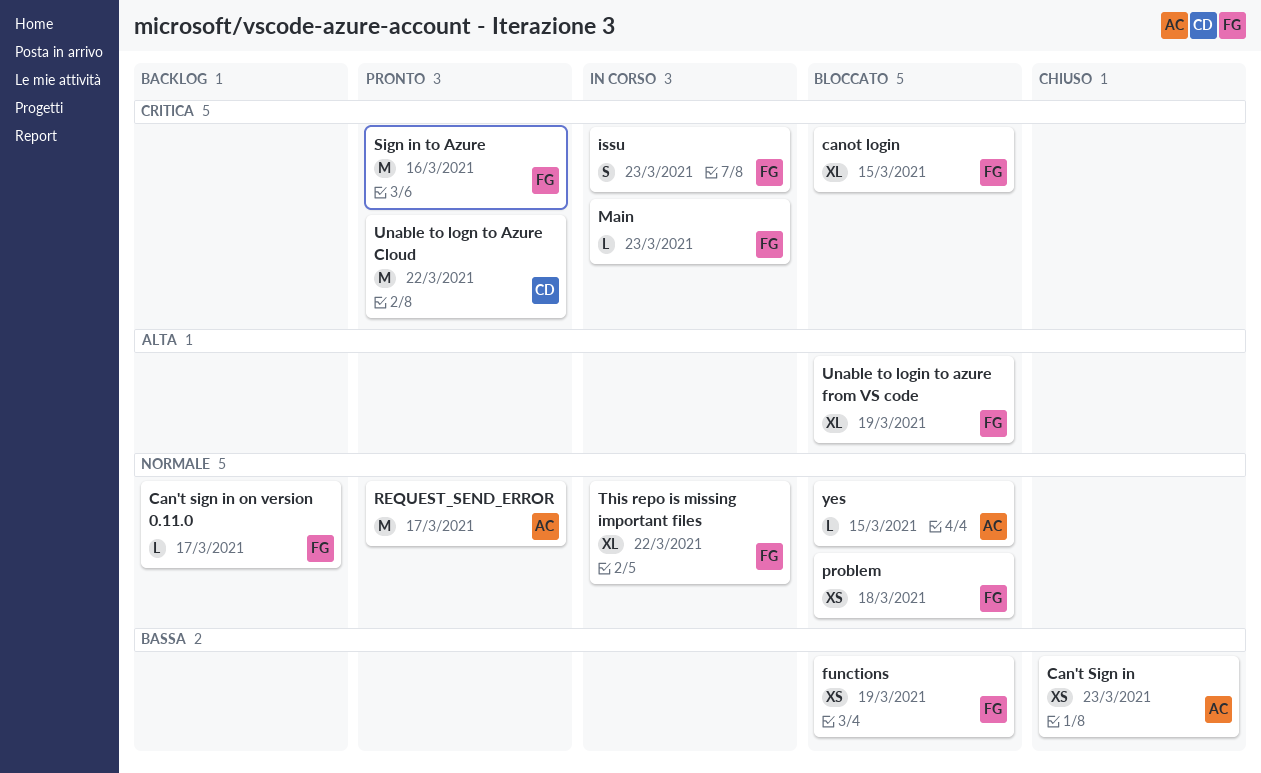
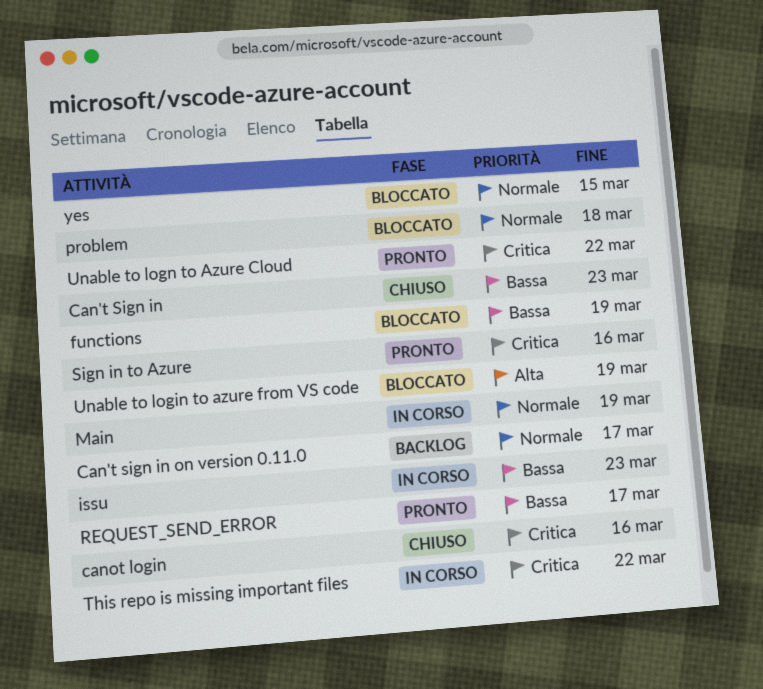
canot login, status: Bloccato -> Chiuso
canot login, due: Mar 15 -> Mar 16
issu, priority: Critica -> Bassa
Main, priority: Critica -> Normale
Main, due: Mar 23 -> Mar 19
REQUEST_SEND_ERROR, priority: Normale -> Bassa
This repo is missing important files, priority: Normale -> Critica

